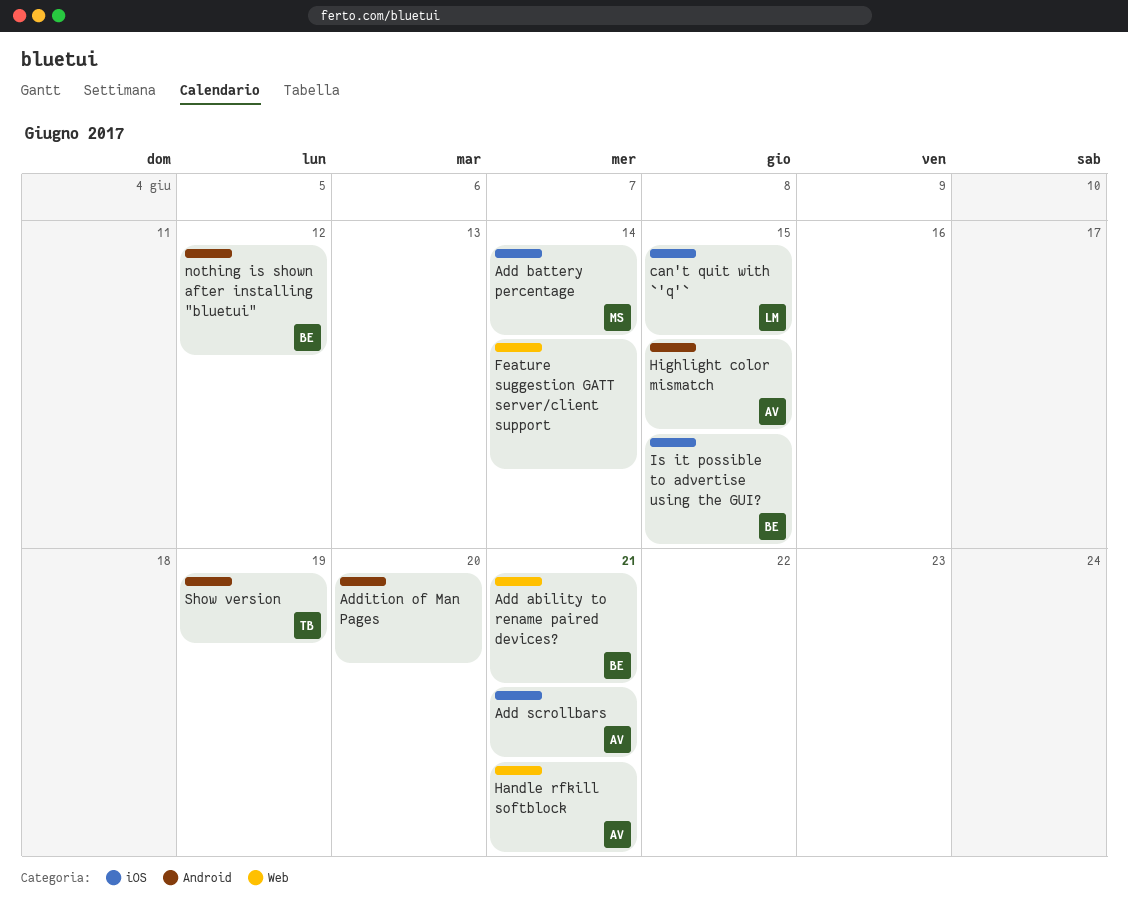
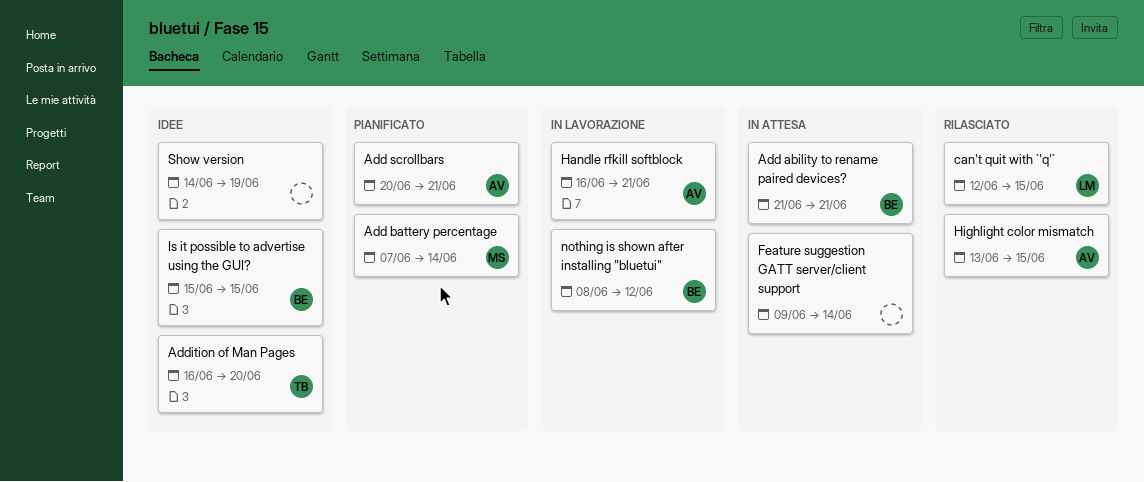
Addition of Man Pages, owner: none -> TB
Show version, owner: TB -> none

